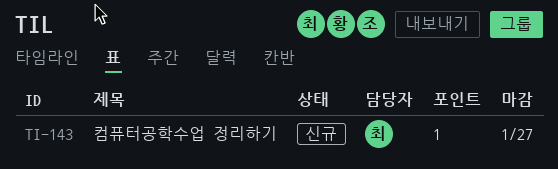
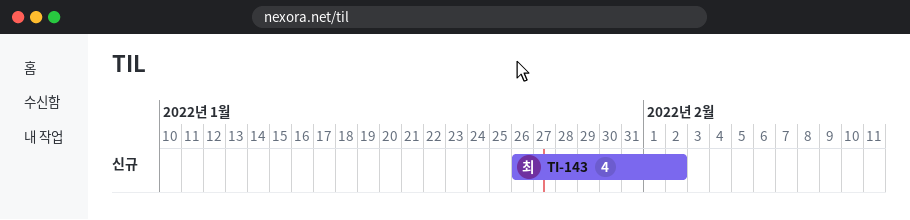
TI-143, estimate: 1 -> 4
TI-143, due: Jan 27 -> Feb 2

